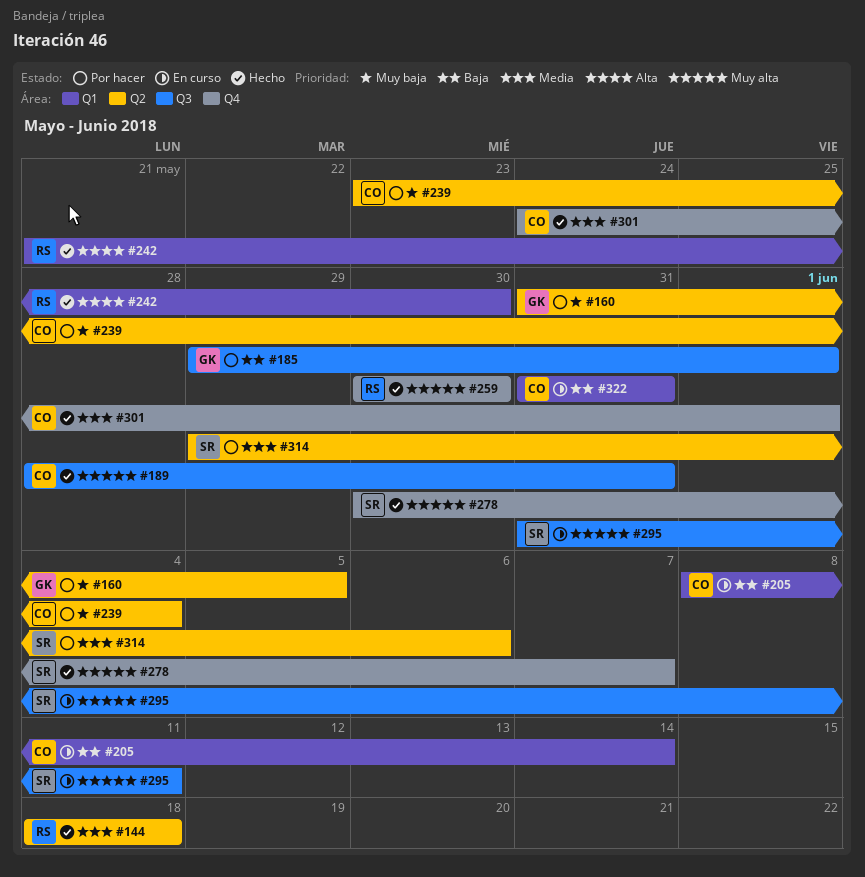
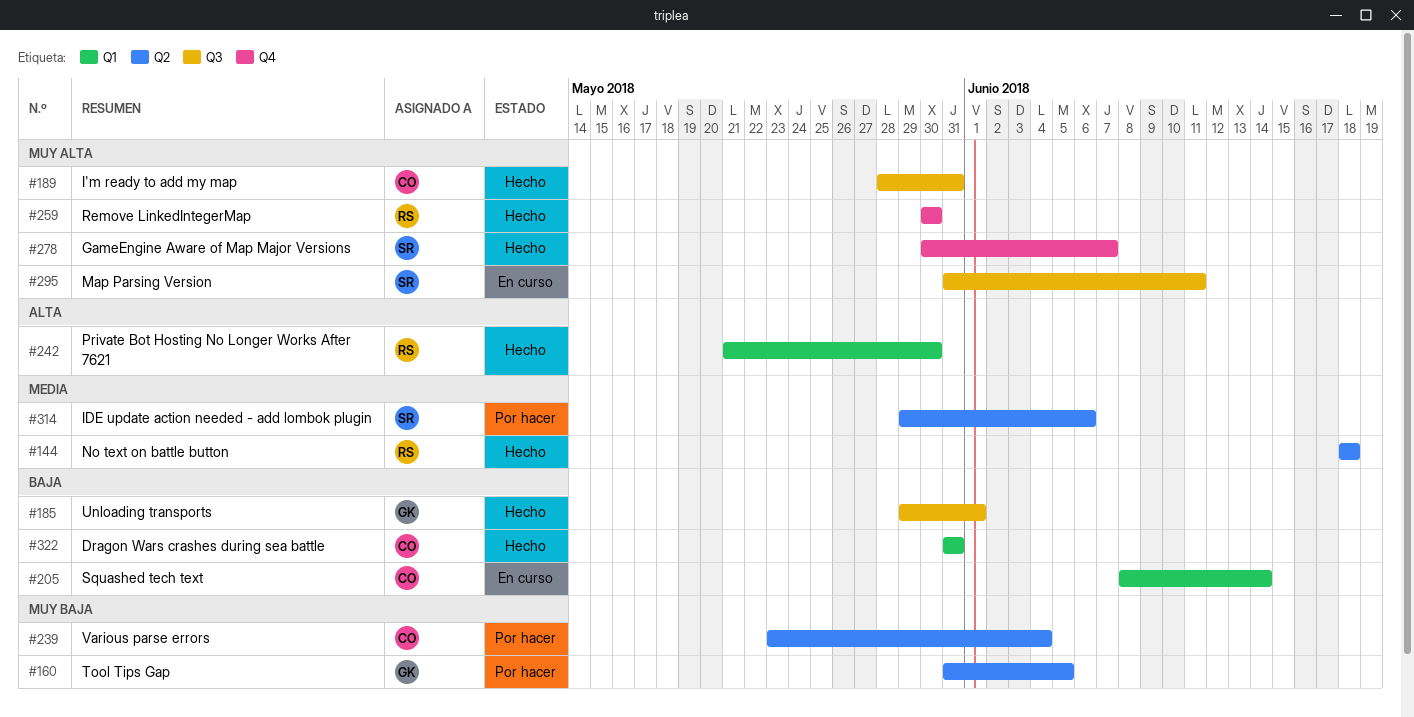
#185, status: Por hacer -> Hecho
#301: present -> none
#322, status: En curso -> Hecho

